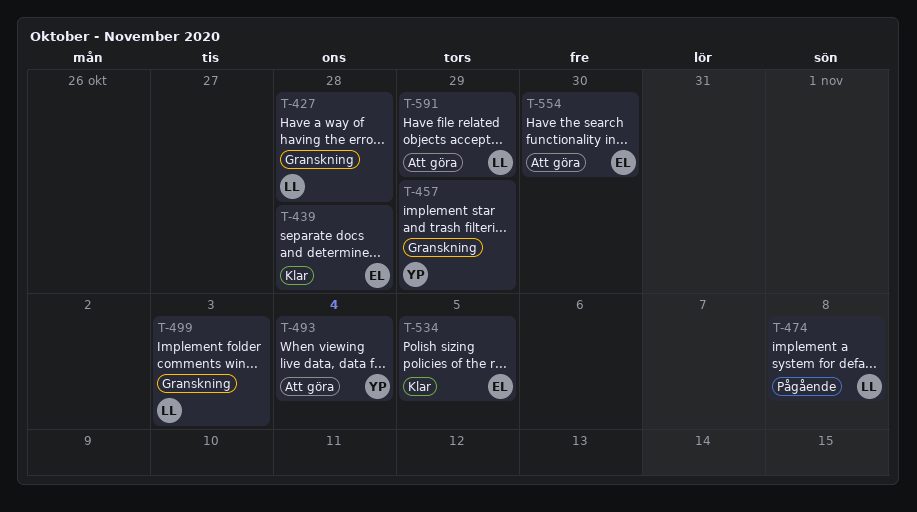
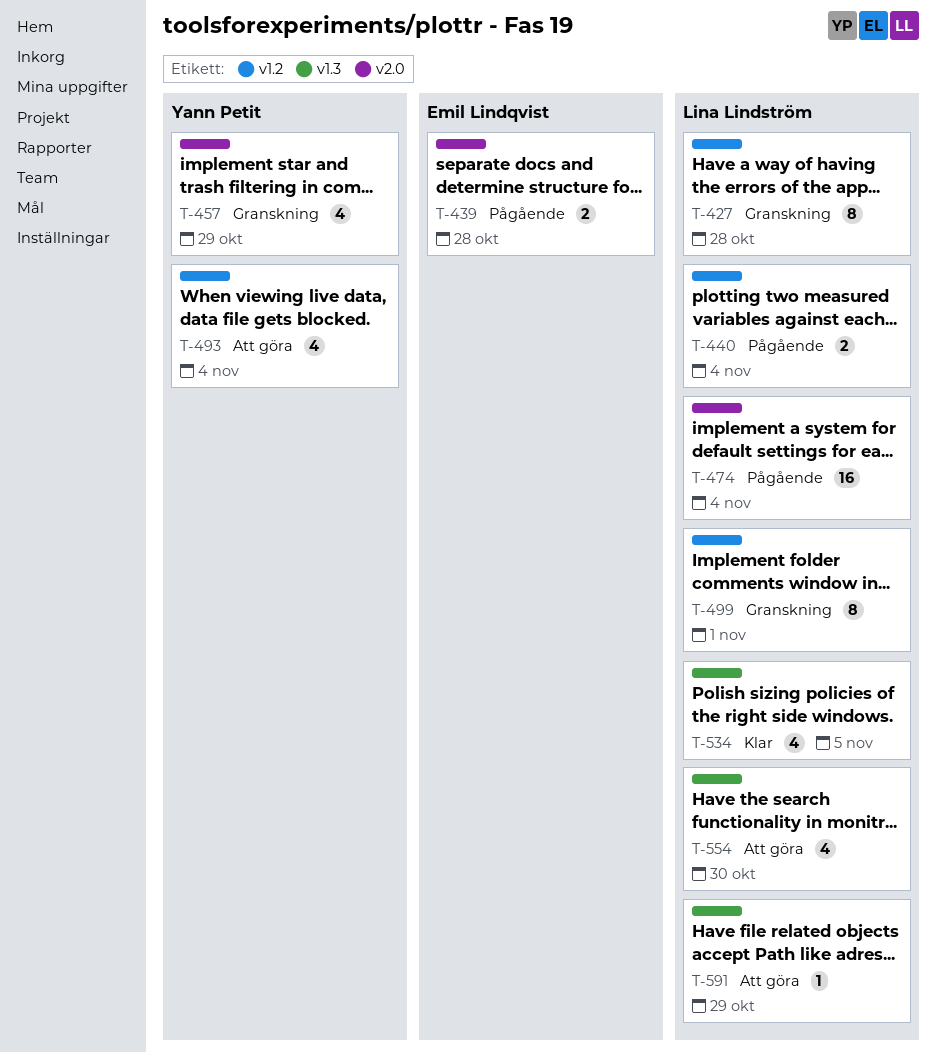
T-439, status: Klar -> Pågående
T-440: none -> present
T-474, due: Nov 8 -> Nov 4
T-499, due: Nov 3 -> Nov 1
T-534, owner: Emil Lindqvist -> Lina Lindström
T-554, owner: Emil Lindqvist -> Lina Lindström

